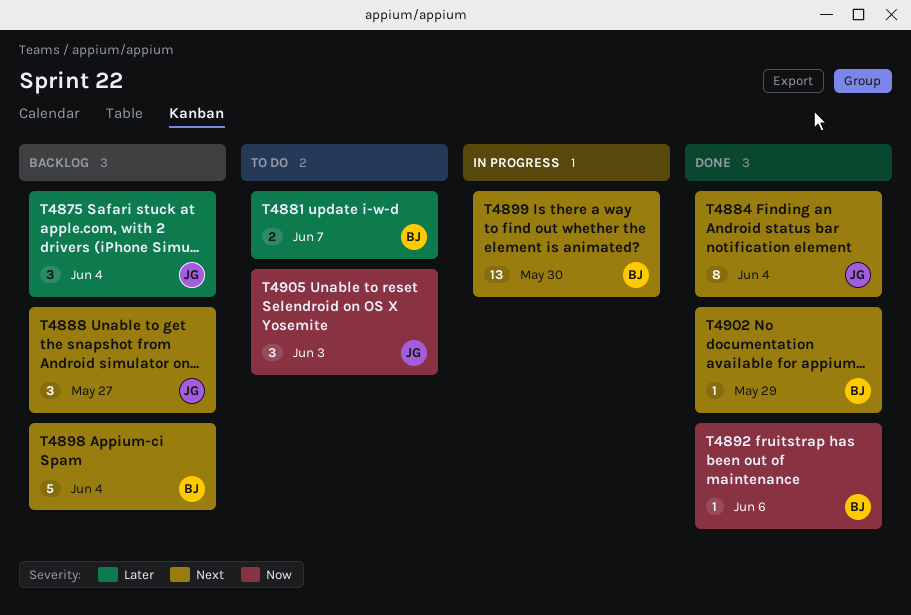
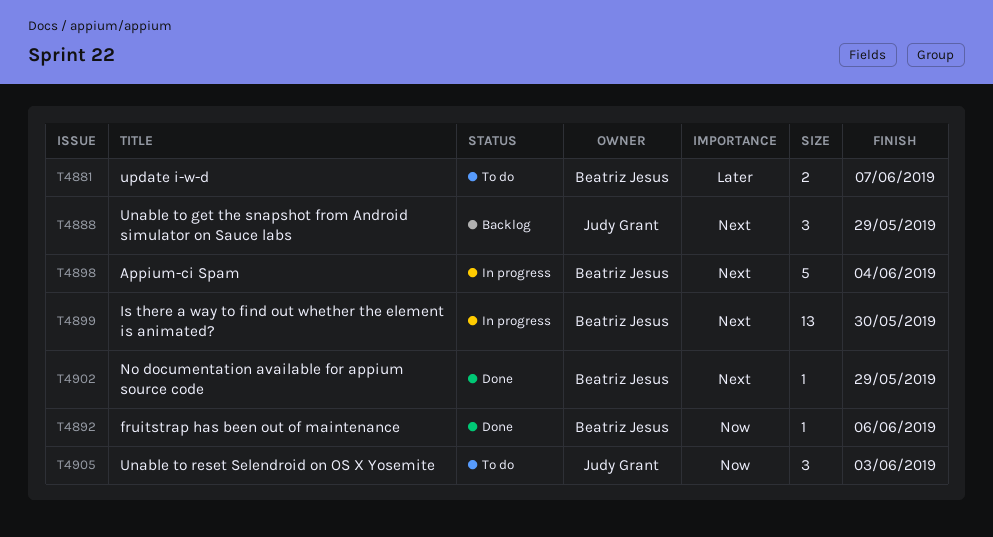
T4875: present -> none
T4884: present -> none
T4888, due: May 27 -> May 29
T4898, status: Backlog -> In progress

